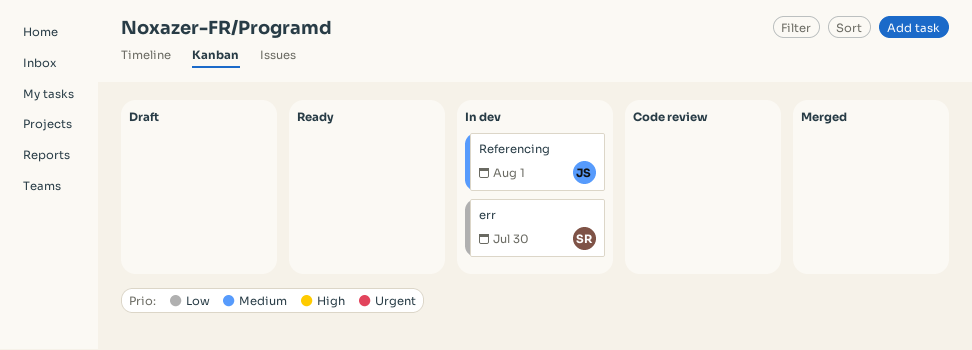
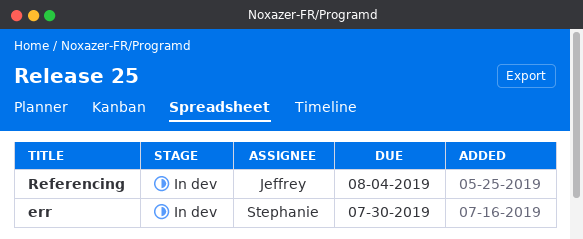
Referencing, due: Aug 1 -> Aug 4

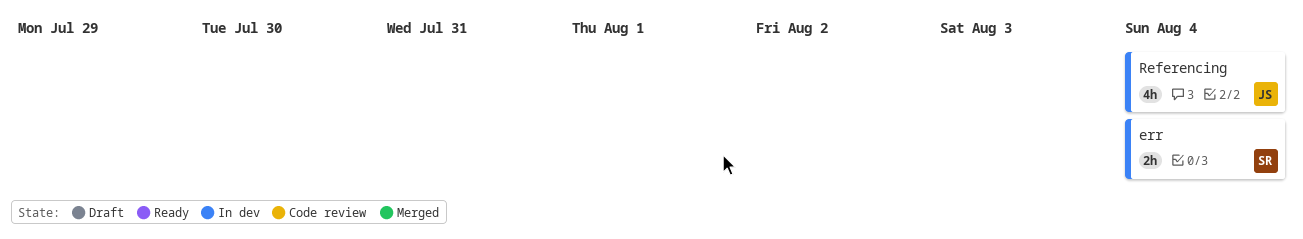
err, due: Jul 30 -> Aug 4

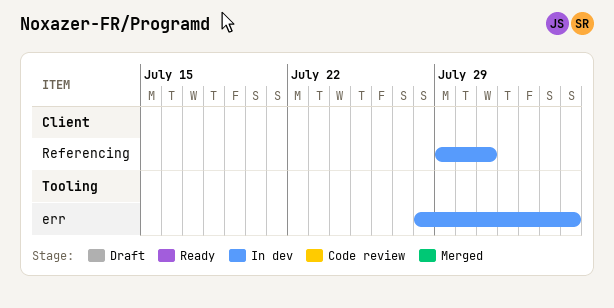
Referencing, due: Aug 4 -> Jul 31

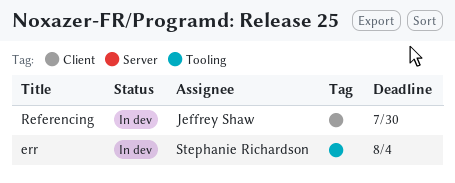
Referencing, due: Jul 31 -> Jul 30

